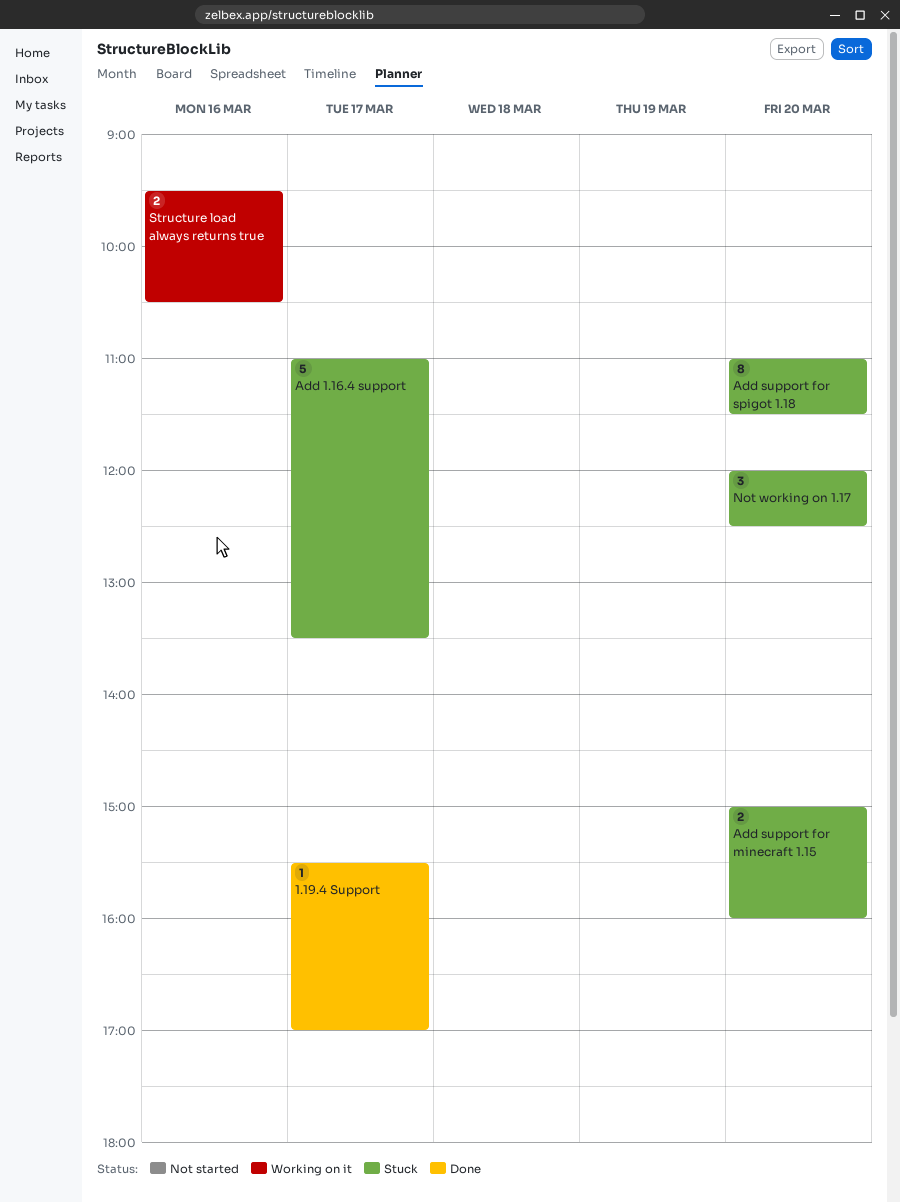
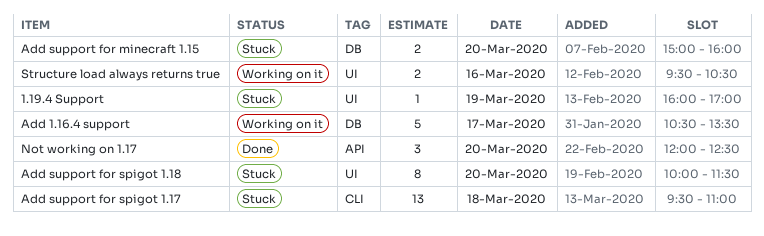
1.19.4 Support, status: Done -> Stuck
1.19.4 Support, day: Mar 17 -> Mar 19
1.19.4 Support, begins: 15:30 -> 16:00
Add 1.16.4 support, status: Stuck -> Working on it
Add 1.16.4 support, begins: 11:00 -> 10:30
Add support for spigot 1.17: none -> present
Add support for spigot 1.18, begins: 11:00 -> 10:00
Not working on 1.17, status: Stuck -> Done

